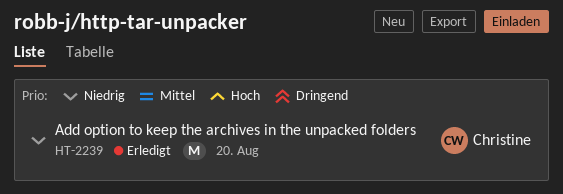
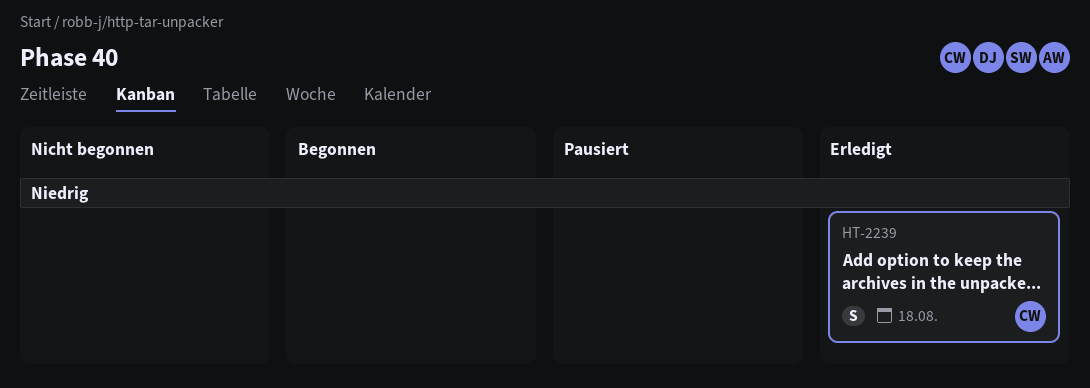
HT-2239, estimate: M -> S
HT-2239, due: Aug 20 -> Aug 18

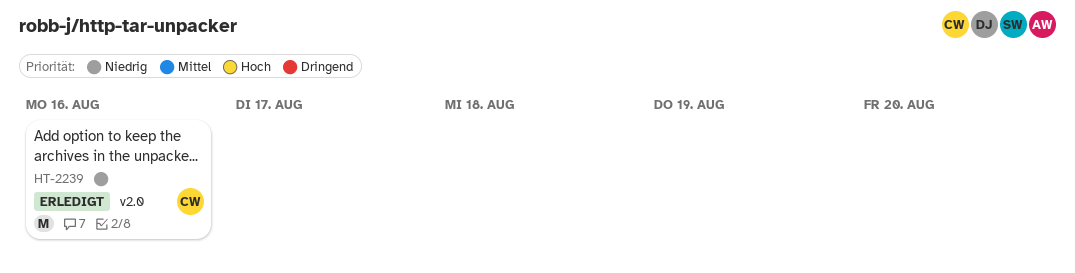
HT-2239, estimate: S -> M
HT-2239, due: Aug 18 -> Aug 16

